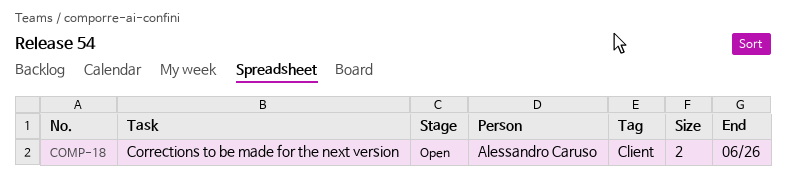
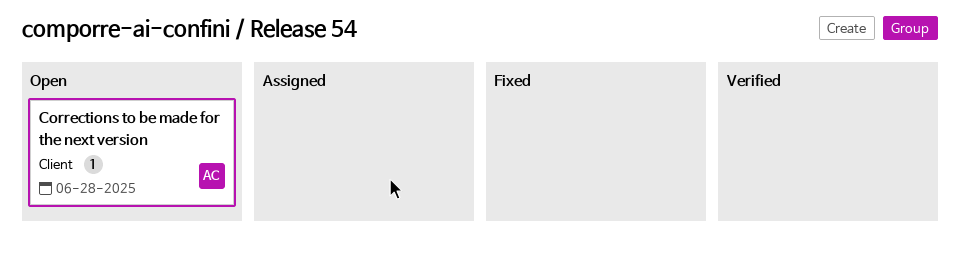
Corrections to be made for the next version, estimate: 2 -> 1
Corrections to be made for the next version, due: Jun 26 -> Jun 28

